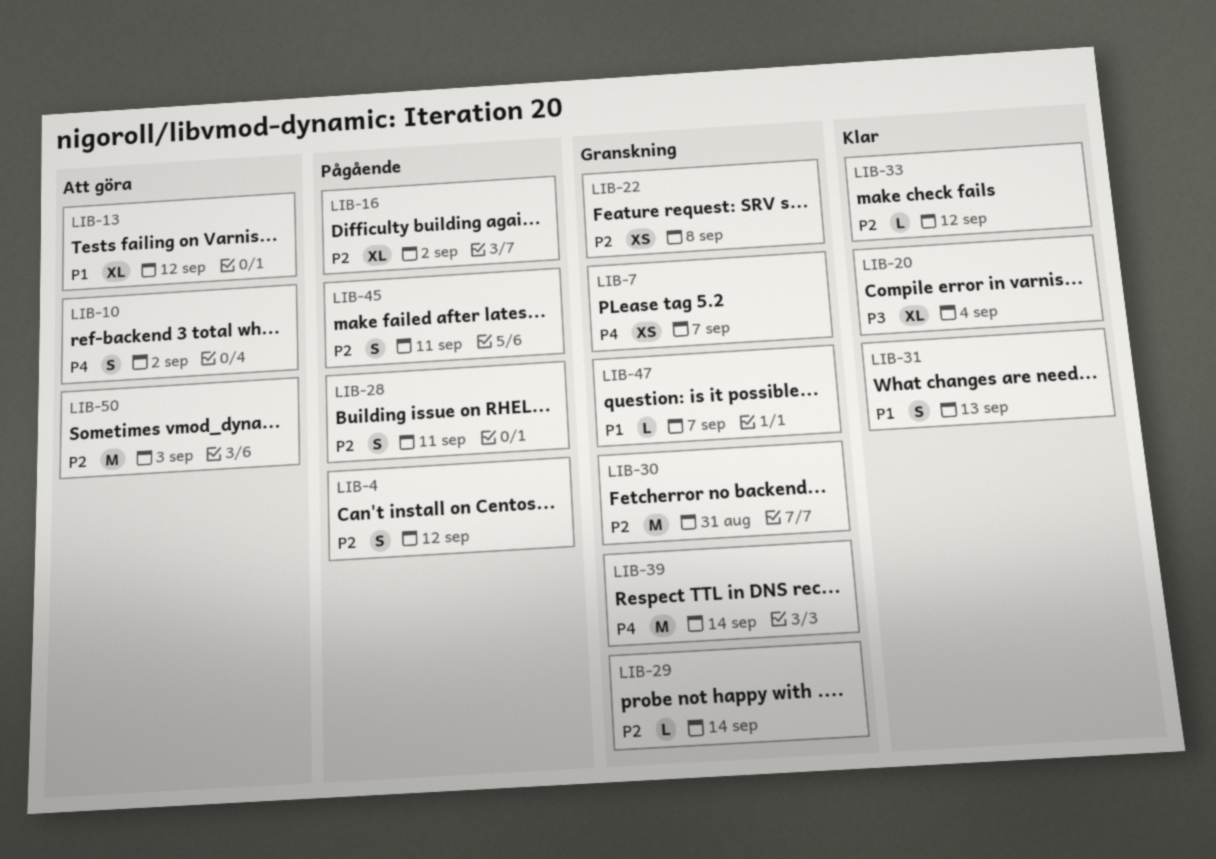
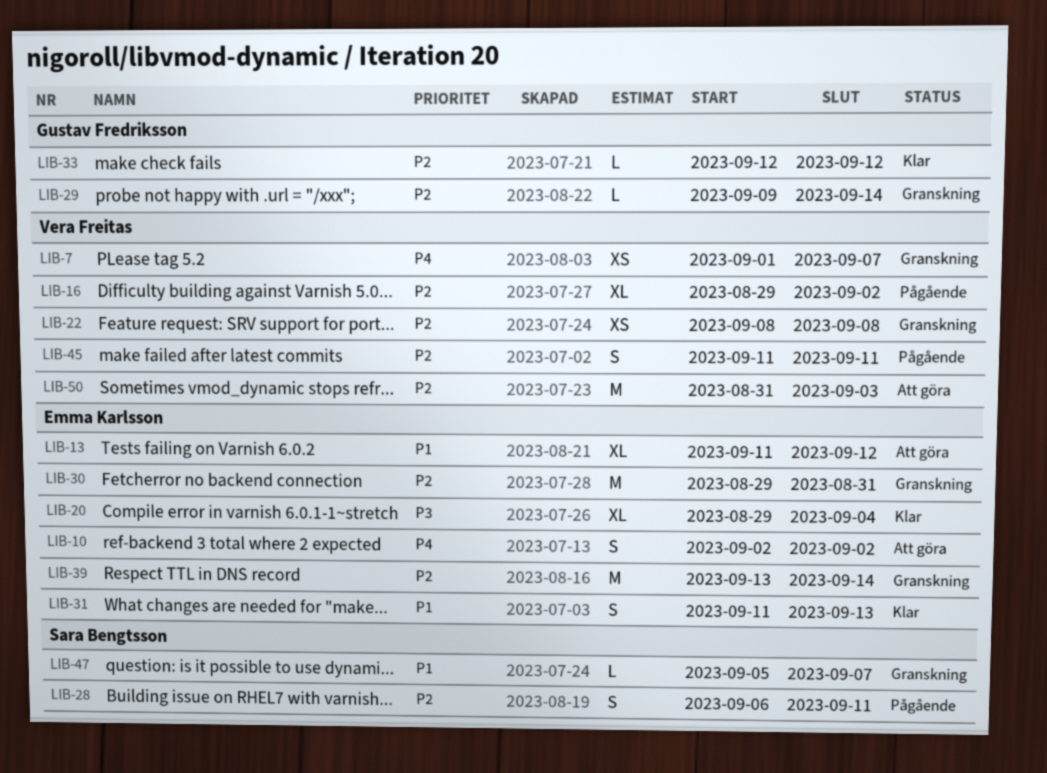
LIB-4: present -> none
LIB-39, priority: P4 -> P2

